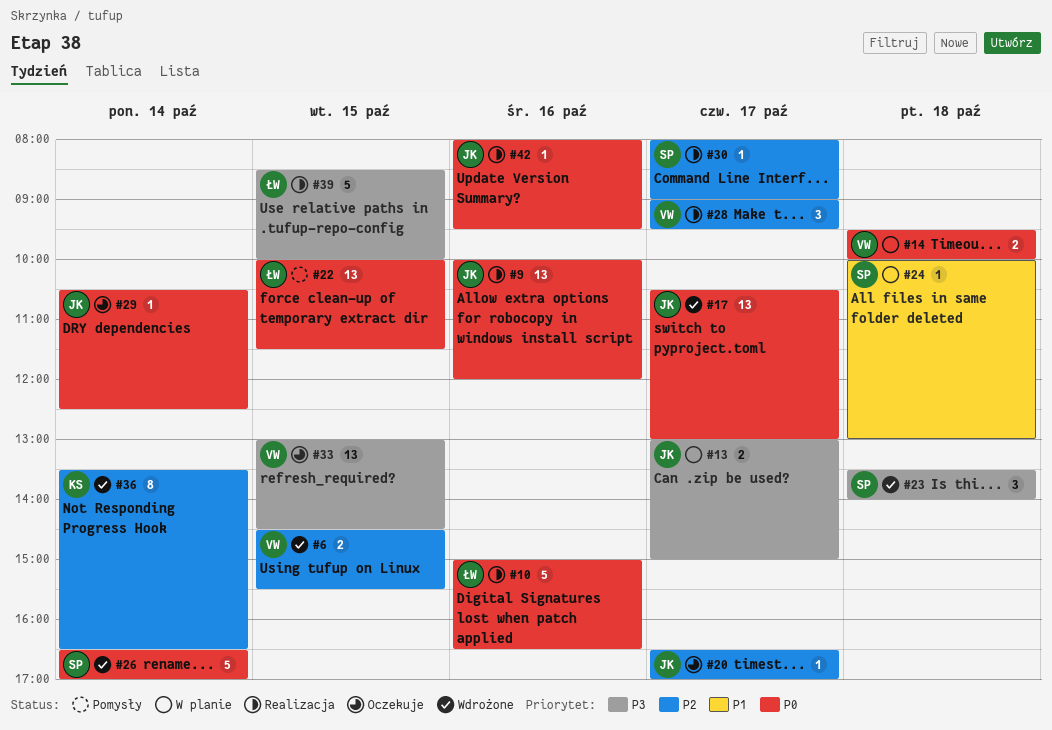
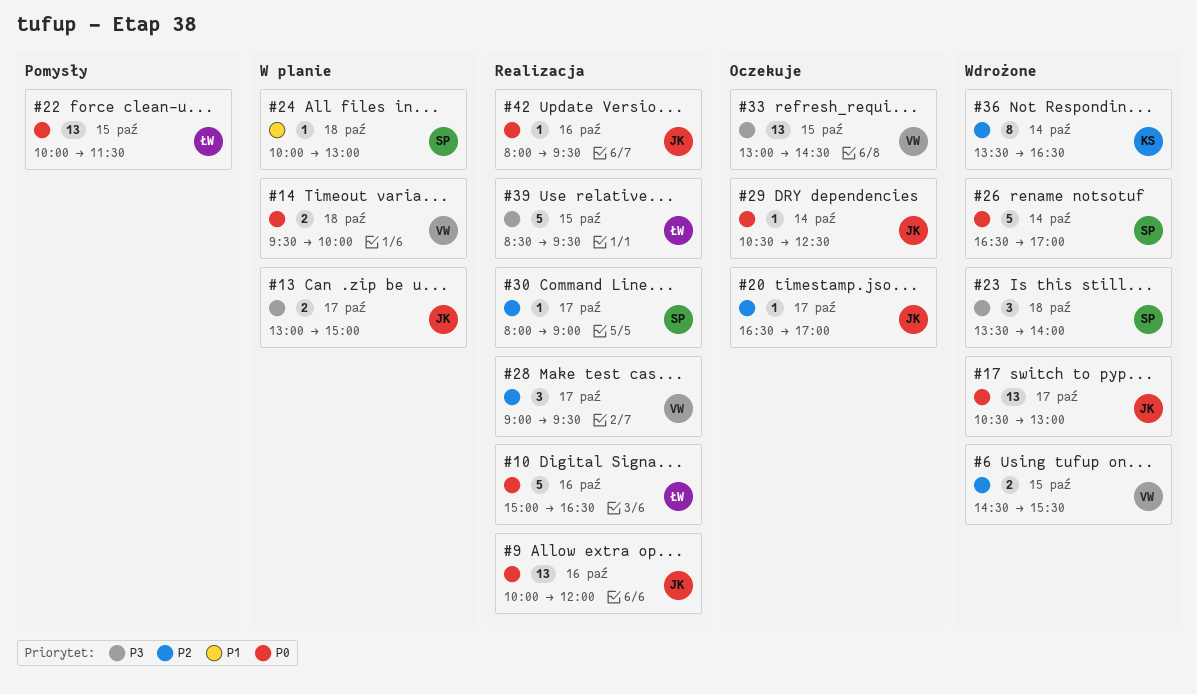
#39, ends: 10:00 -> 09:30

